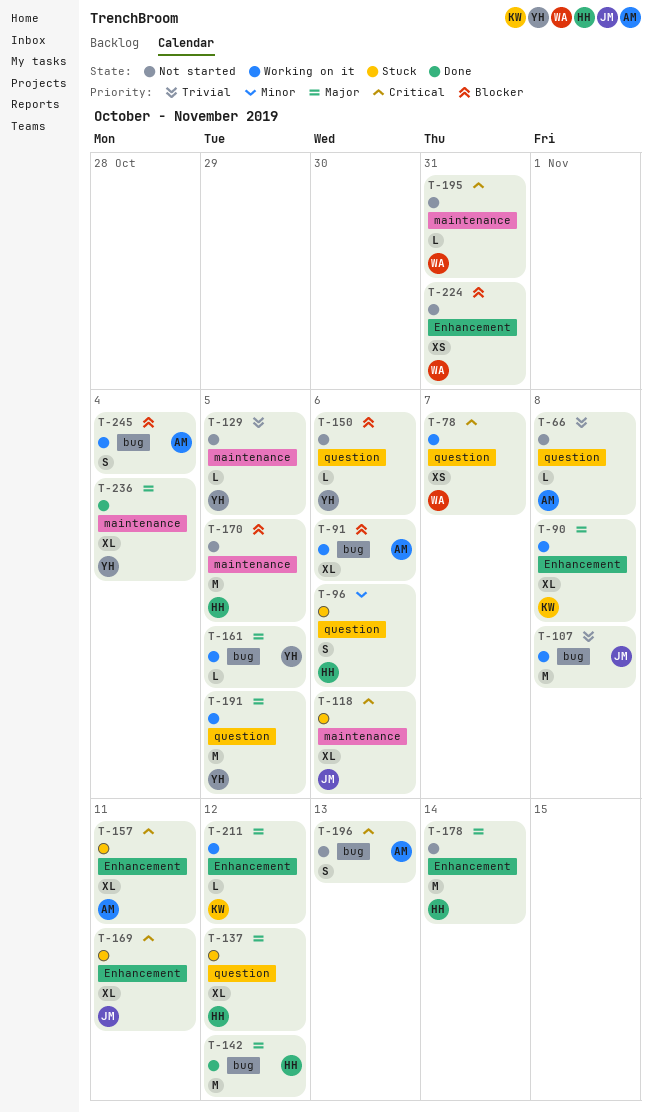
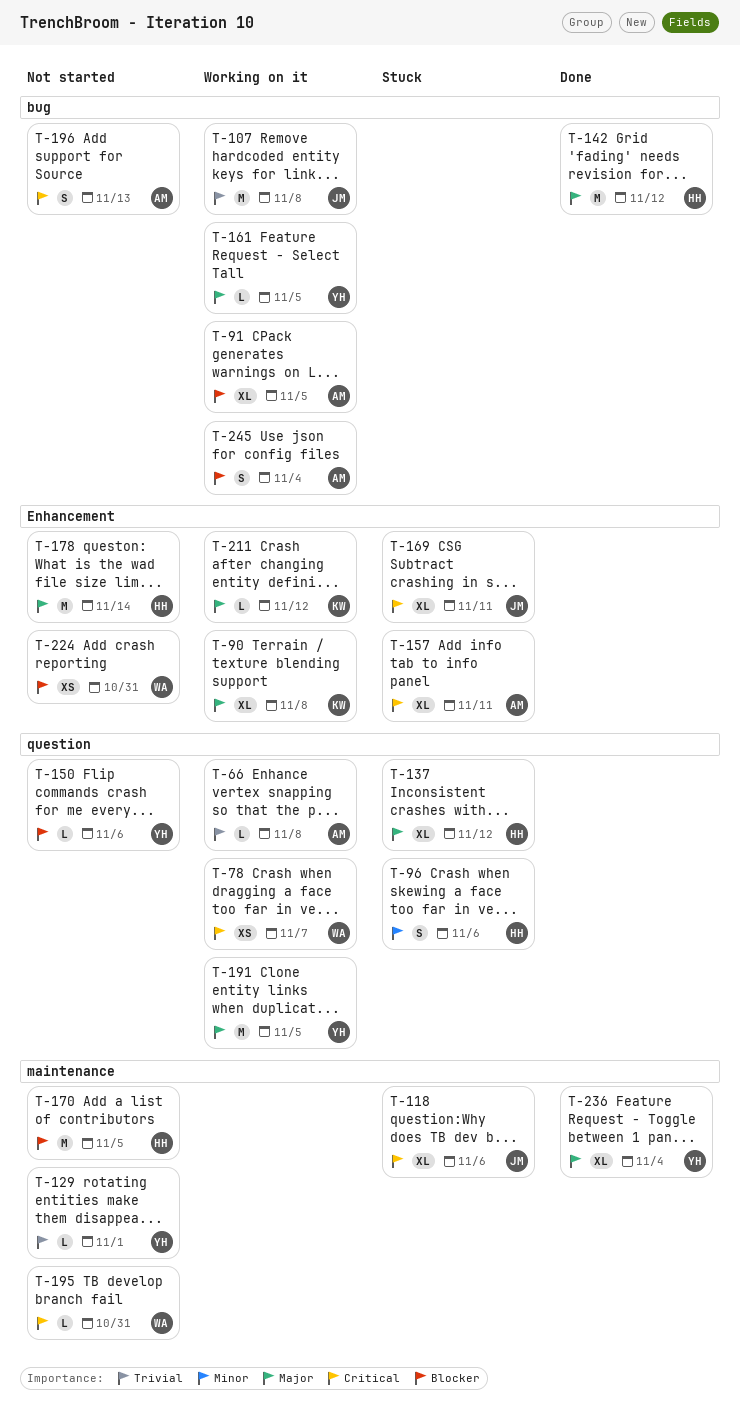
T-66, status: Not started -> Working on it
T-91, due: Nov 6 -> Nov 5
T-129, due: Nov 5 -> Nov 1

